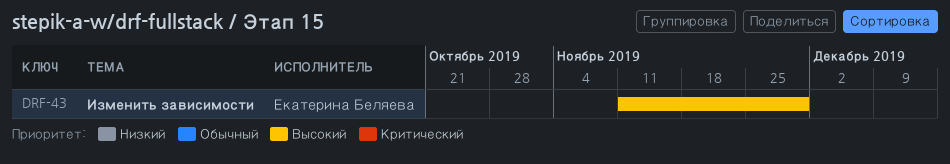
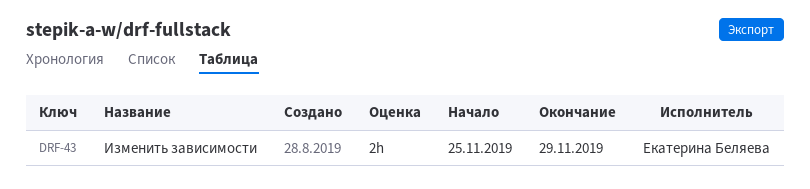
DRF-43, start: Nov 11 -> Nov 25

